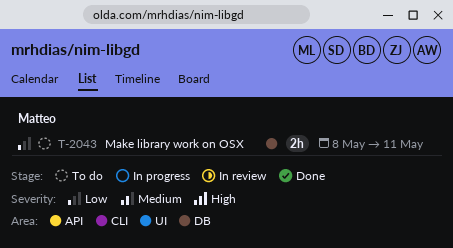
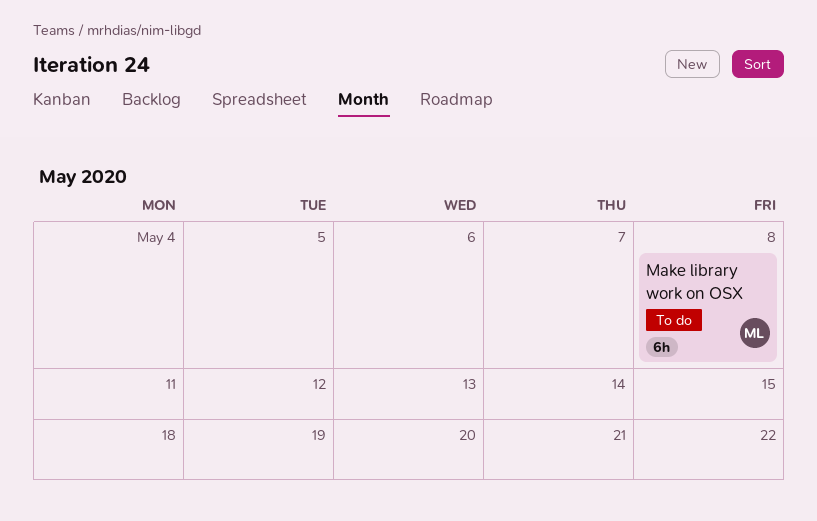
Make library work on OSX, estimate: 2h -> 6h
Make library work on OSX, due: May 11 -> May 8

